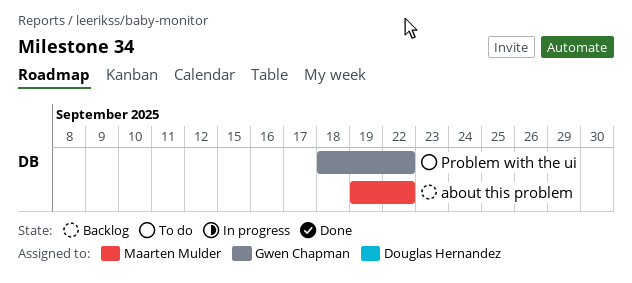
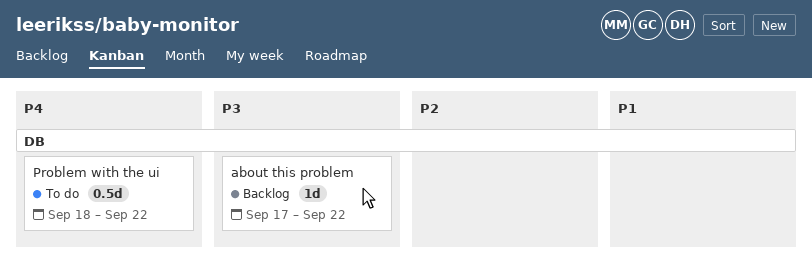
about this problem, start: Sep 19 -> Sep 17

